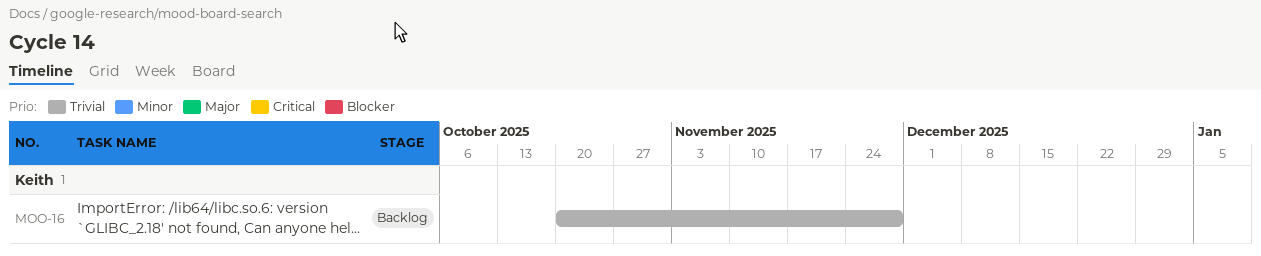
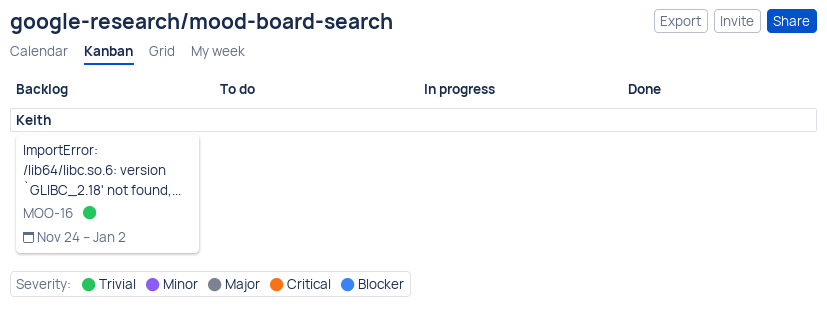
MOO-16, start: Oct 20 -> Nov 24
MOO-16, due: Nov 28 -> Jan 2

